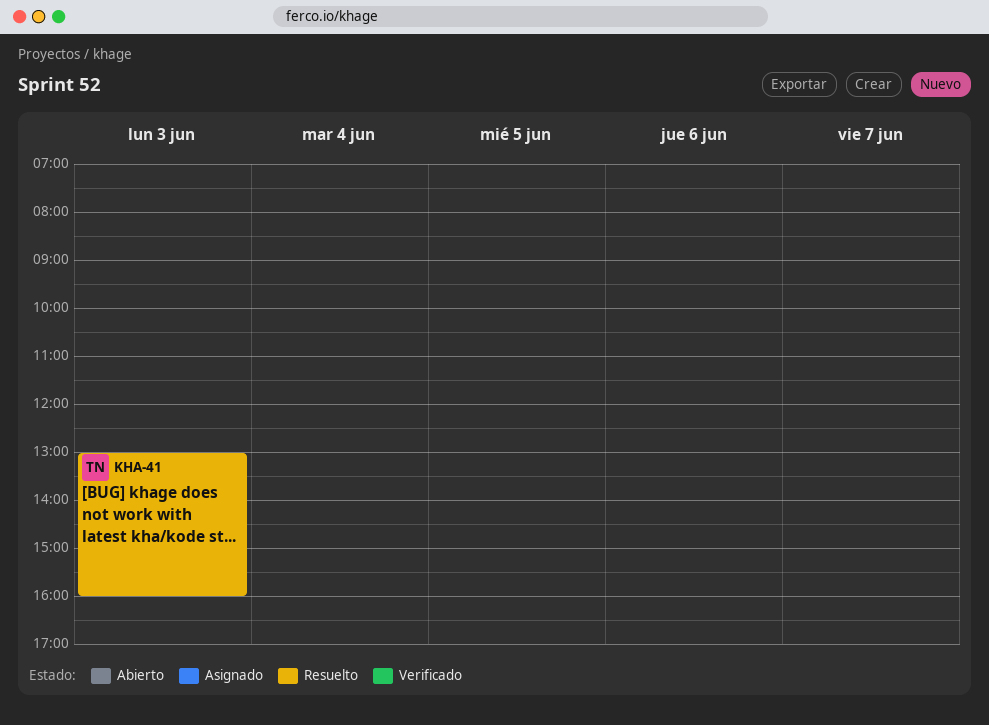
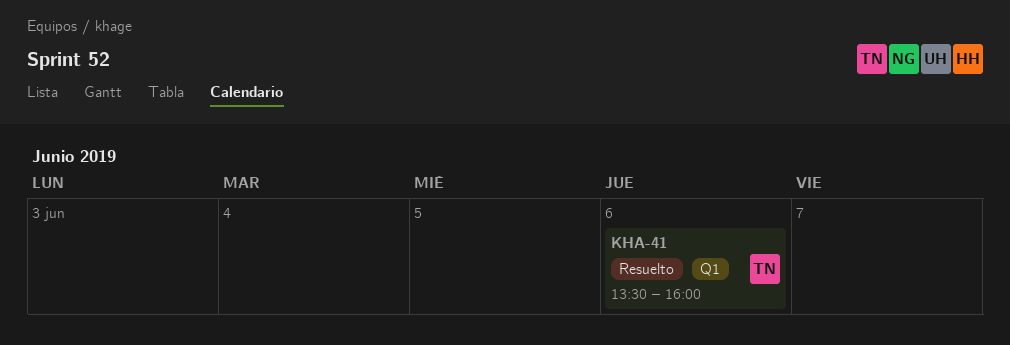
KHA-41, day: Jun 3 -> Jun 6
KHA-41, begins: 13:00 -> 13:30

